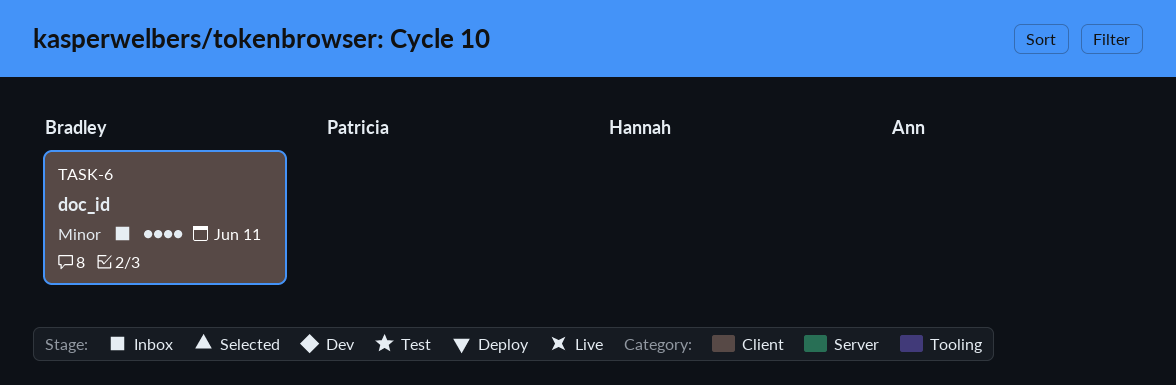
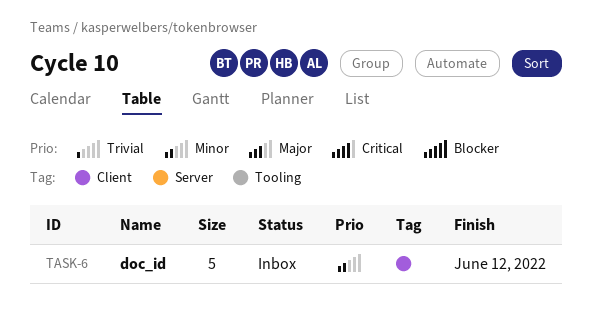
TASK-6, estimate: 4 -> 5
TASK-6, due: Jun 11 -> Jun 12

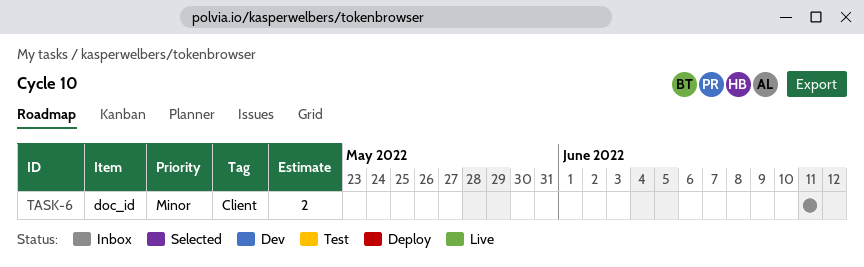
TASK-6, estimate: 5 -> 2
TASK-6, due: Jun 12 -> Jun 11

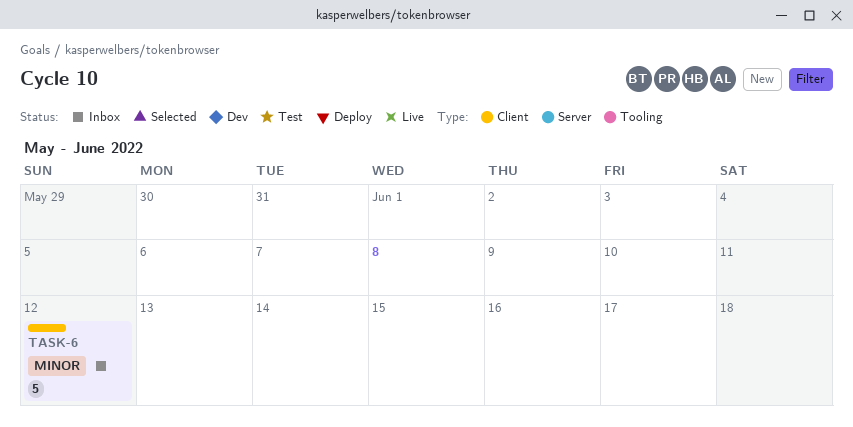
TASK-6, estimate: 2 -> 5
TASK-6, due: Jun 11 -> Jun 12

